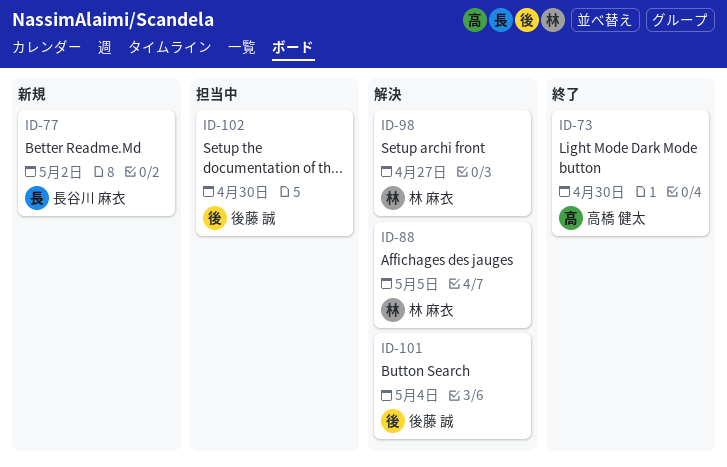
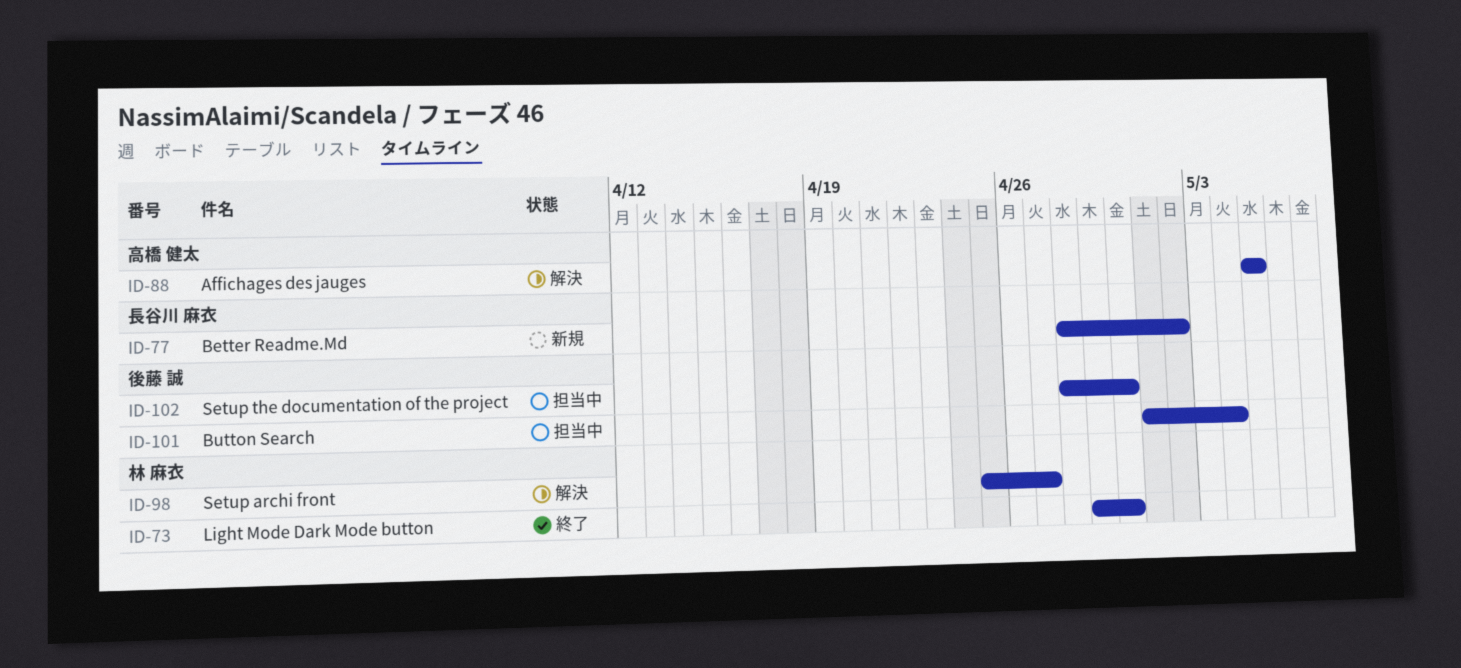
ID-73, owner: 高橋 健太 -> 林 麻衣
ID-88, owner: 林 麻衣 -> 高橋 健太
ID-101, status: 解決 -> 担当中

